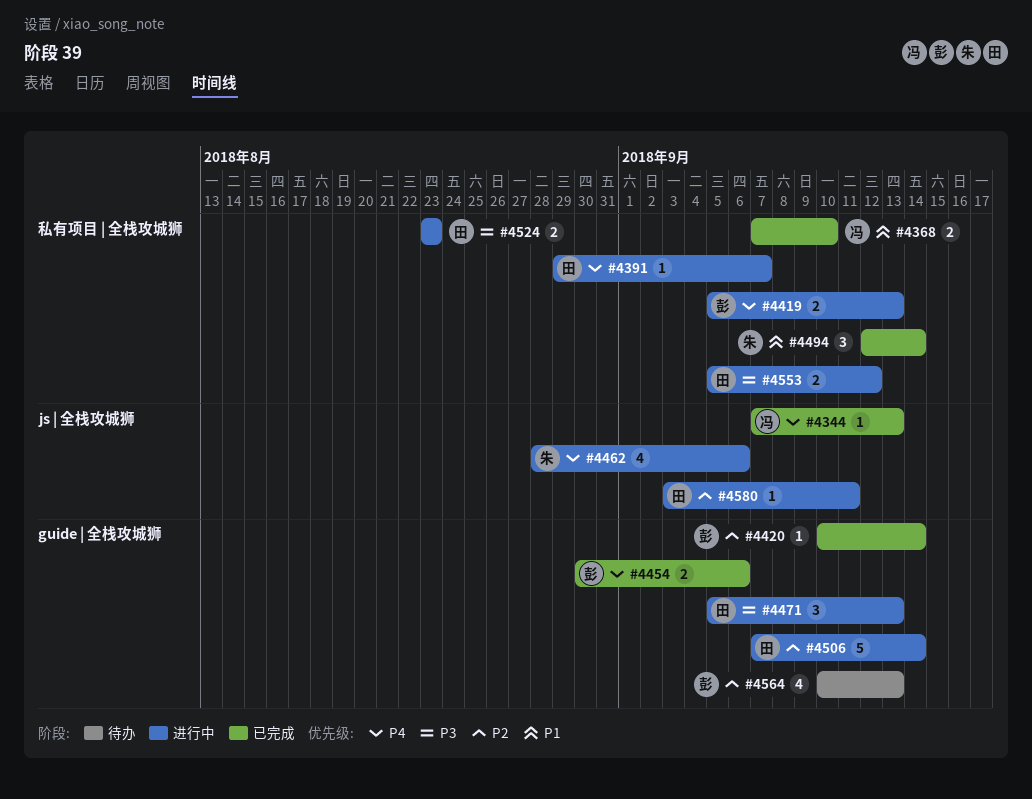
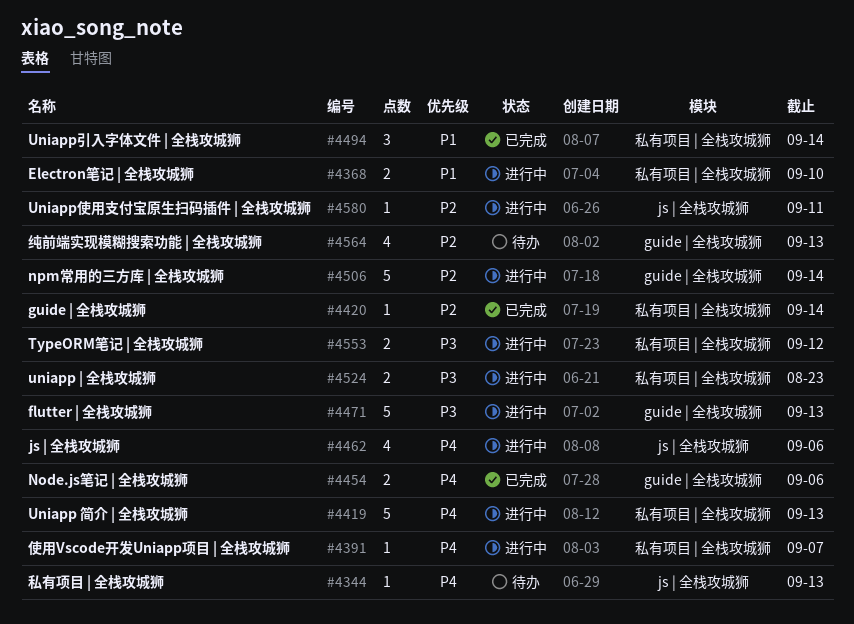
#4344, status: 已完成 -> 待办
#4368, status: 已完成 -> 进行中
#4419, estimate: 2 -> 5
#4420, label: guide | 全栈攻城狮 -> 私有项目 | 全栈攻城狮
#4471, estimate: 3 -> 5

